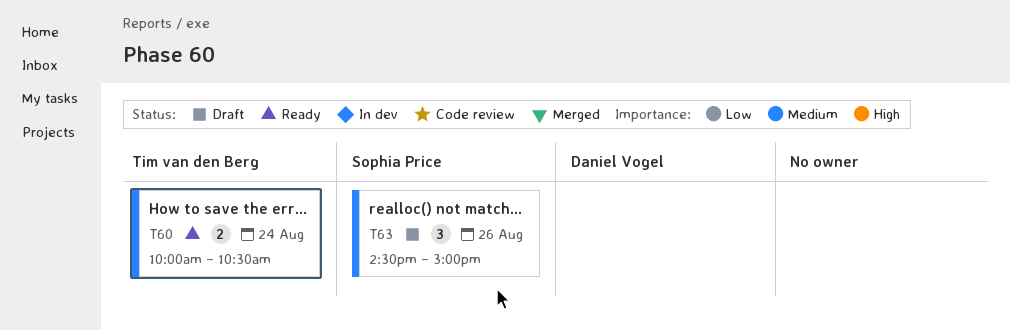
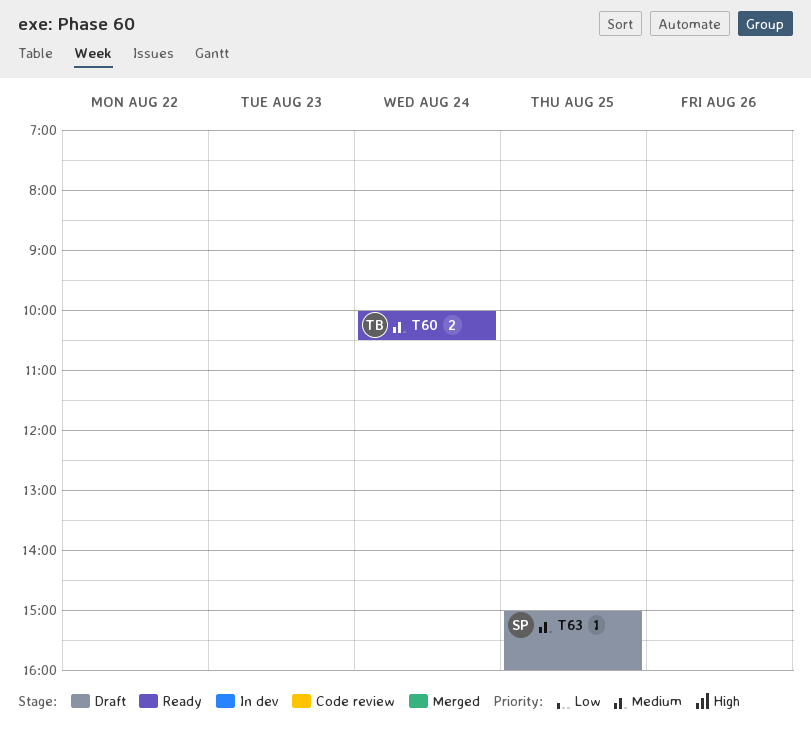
T63, estimate: 3 -> 1
T63, day: Aug 26 -> Aug 25
T63, begins: 14:30 -> 15:00
T63, ends: 15:00 -> 16:00

